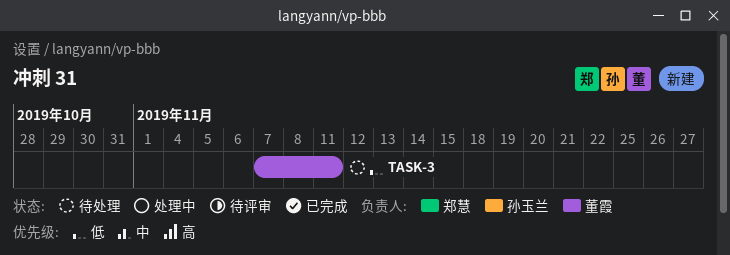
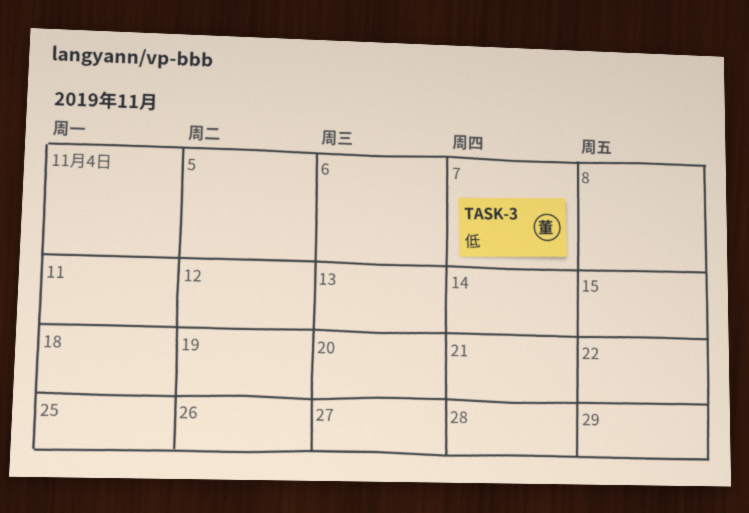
TASK-3, due: Nov 11 -> Nov 7

